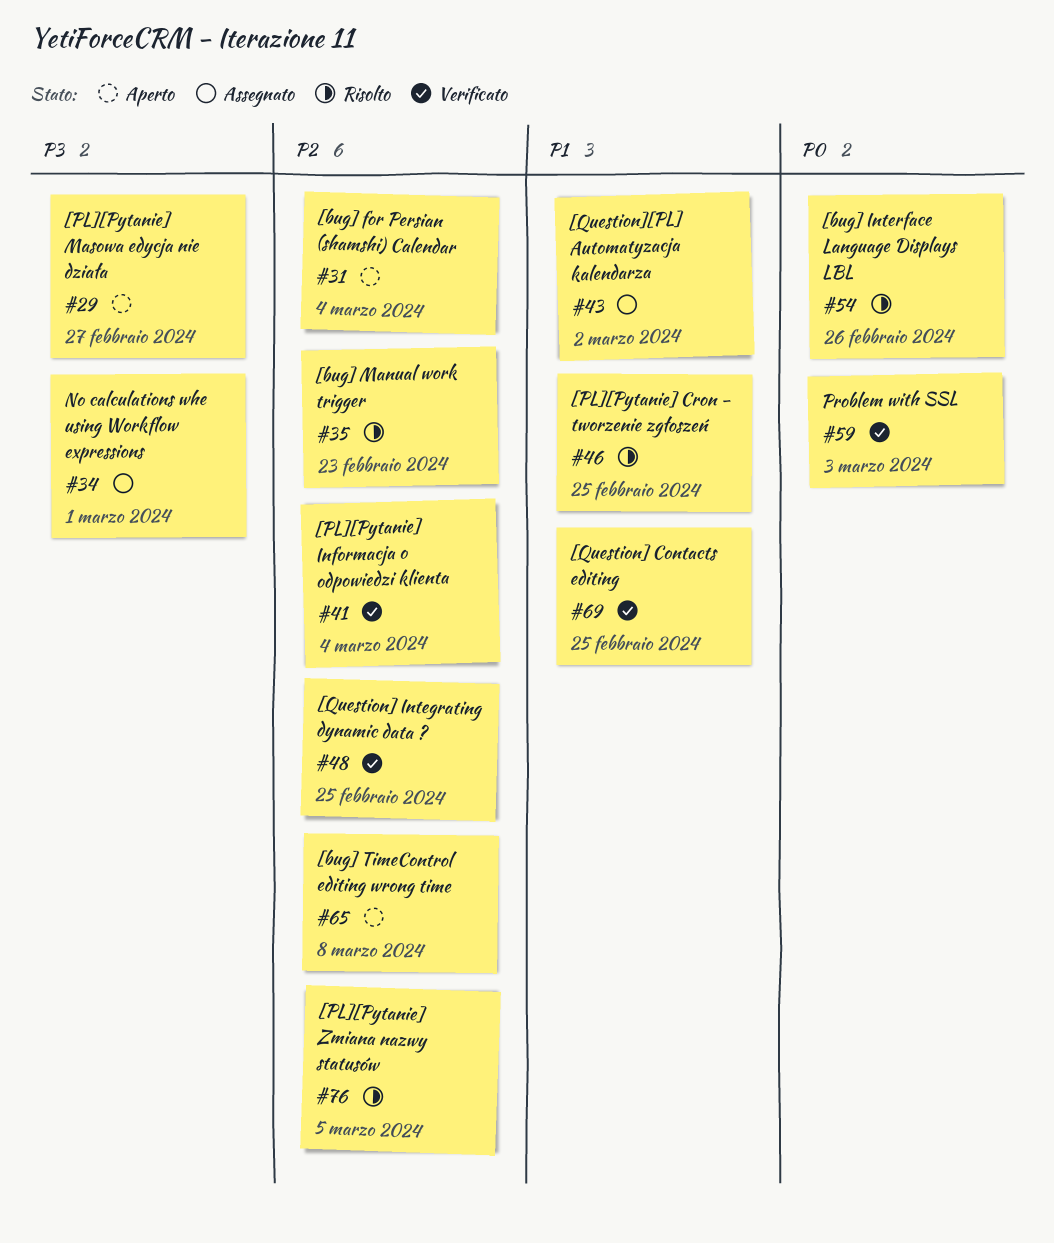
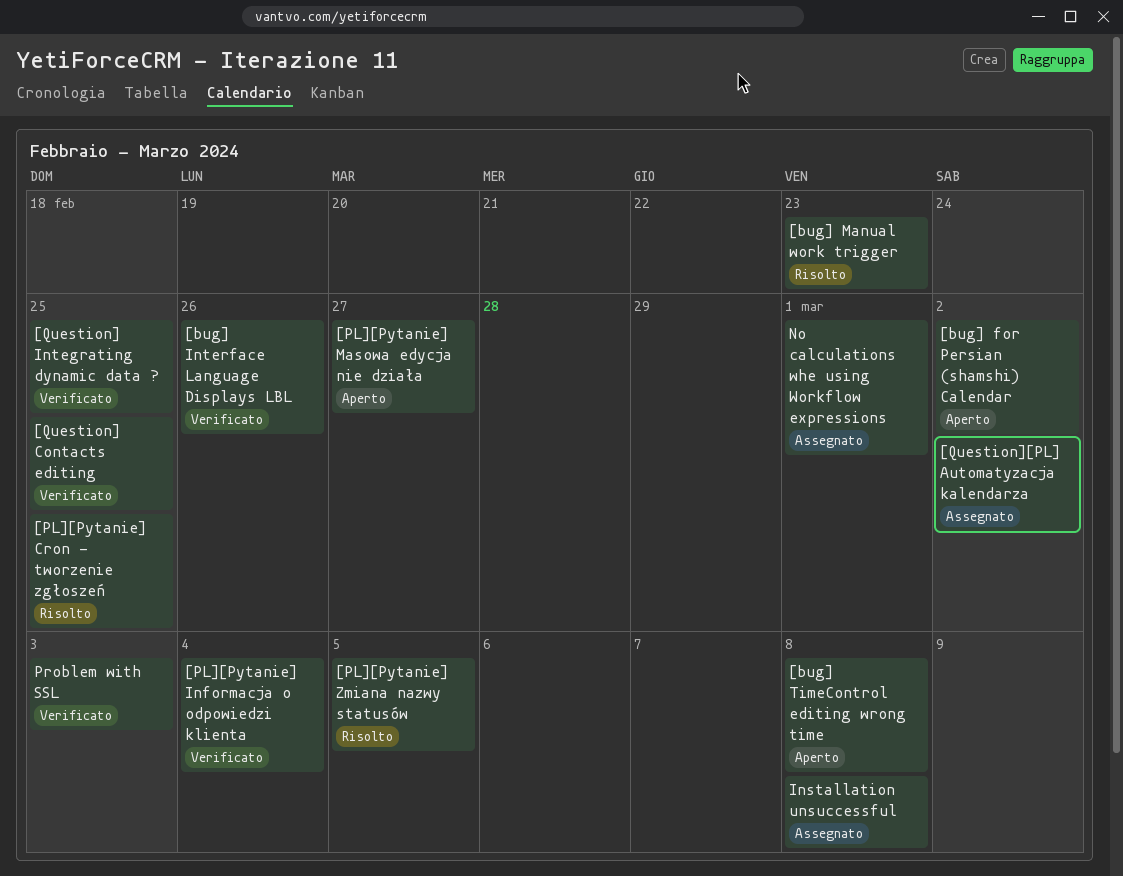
[bug] for Persian (shamshi) Calendar, due: Mar 4 -> Mar 2
[bug] Interface Language Displays LBL, status: Risolto -> Verificato
Installation unsuccessful: none -> present

